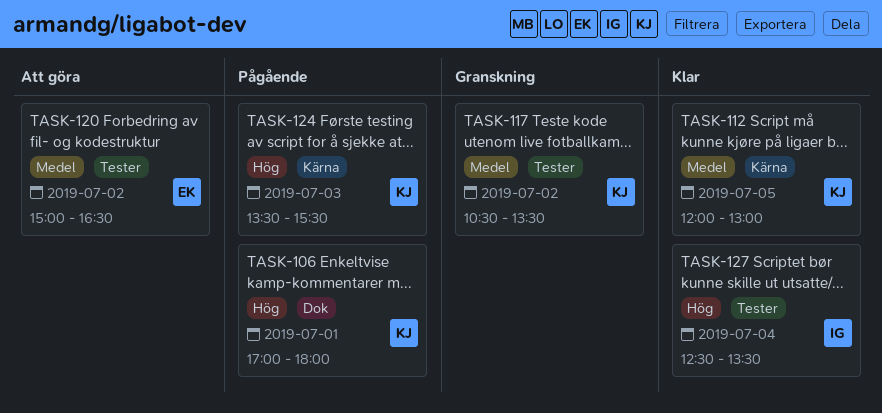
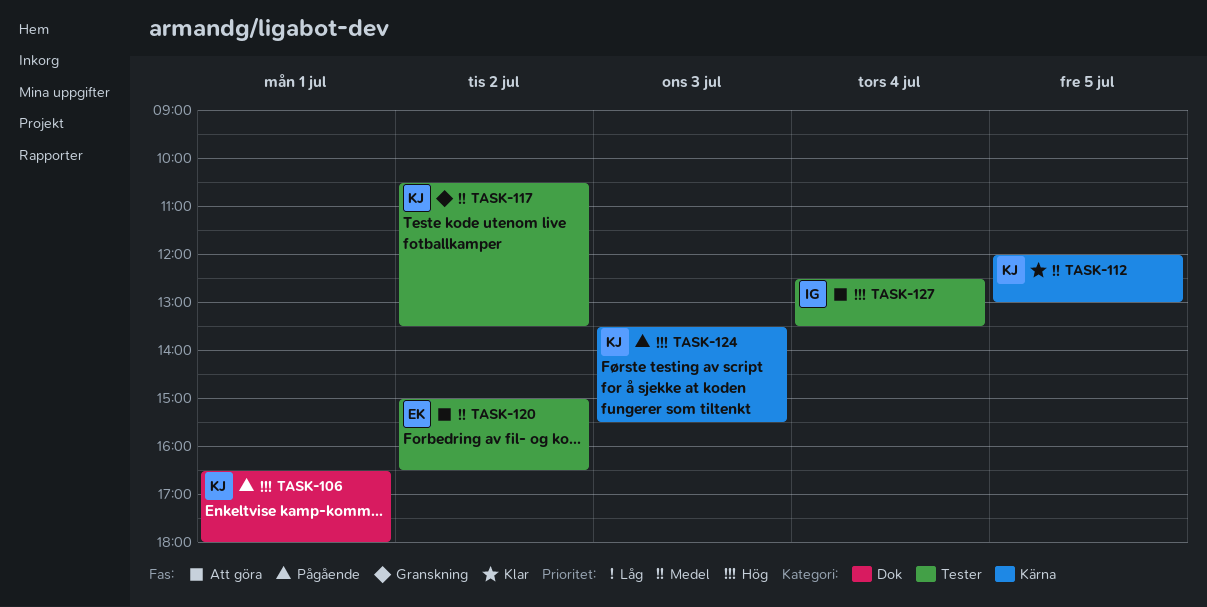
TASK-106, begins: 17:00 -> 16:30
TASK-127, status: Klar -> Att göra

